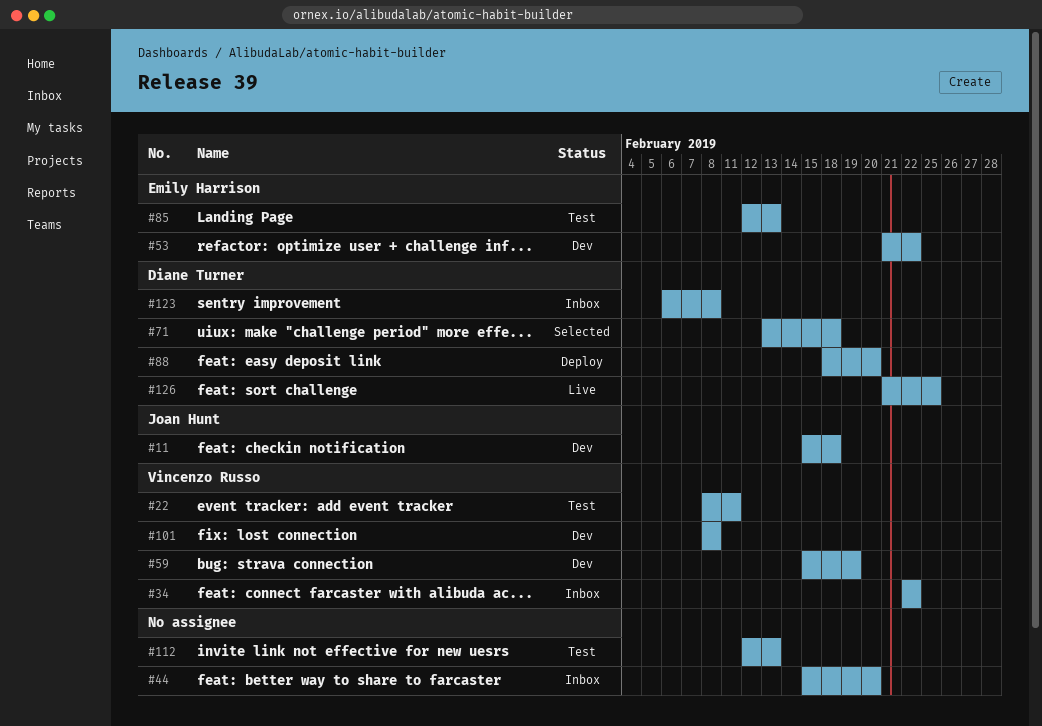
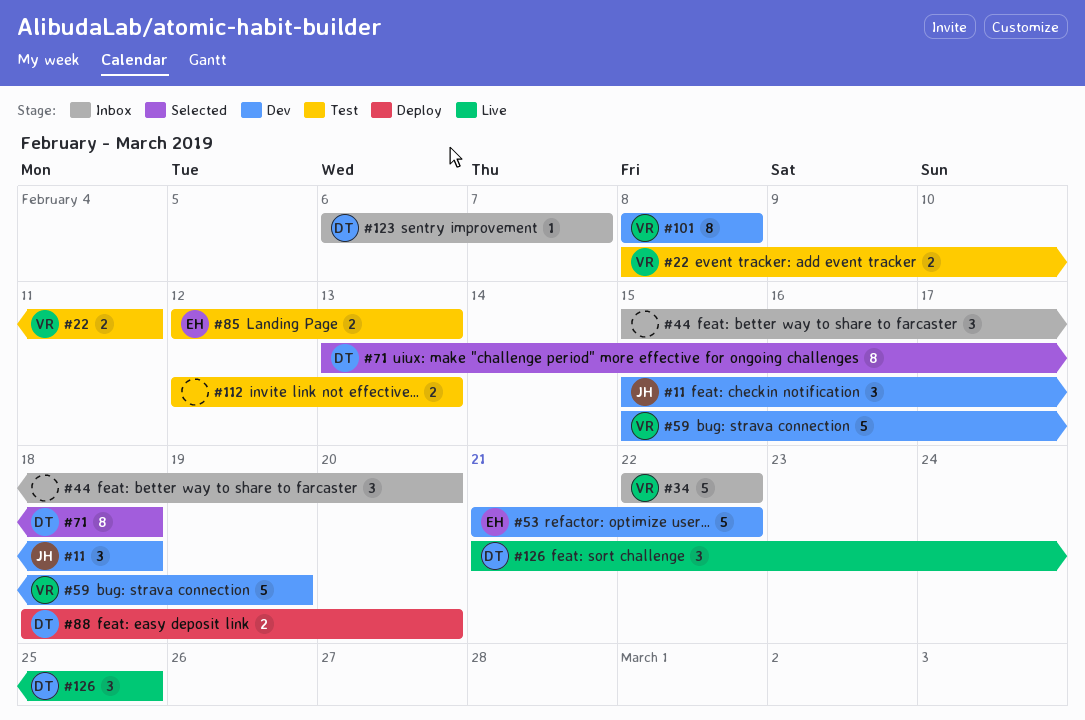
#123, due: Feb 8 -> Feb 7

